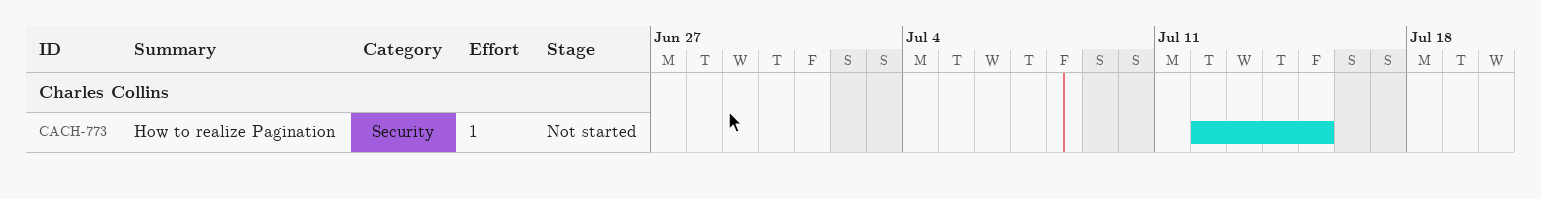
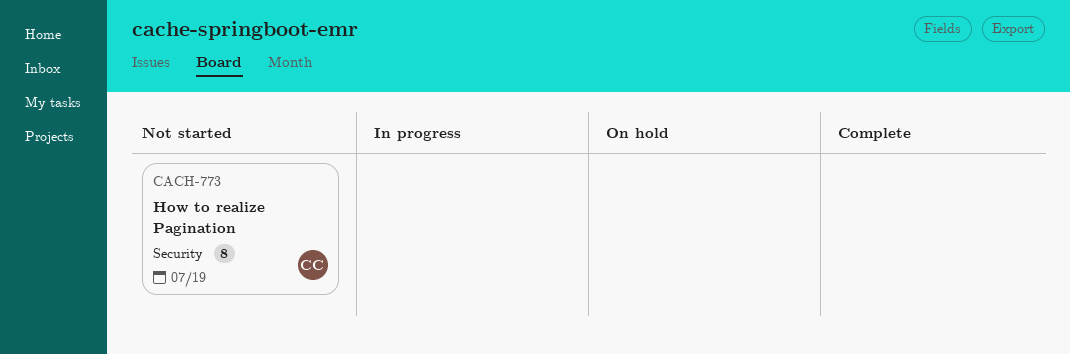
CACH-773, estimate: 1 -> 8
CACH-773, due: Jul 15 -> Jul 19

